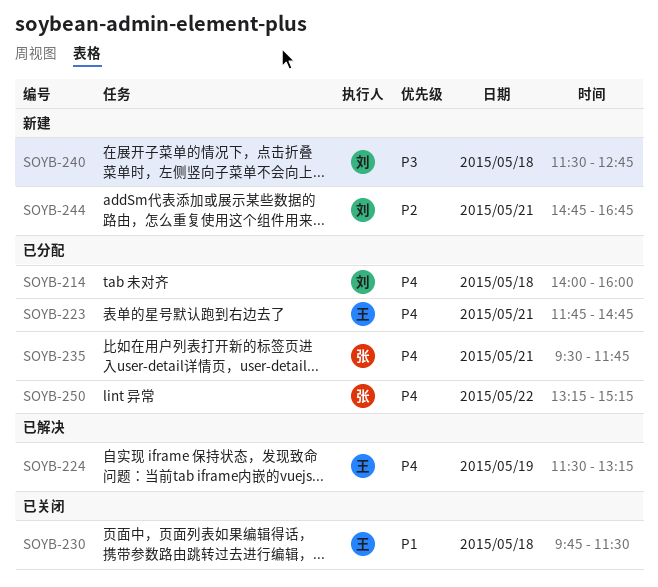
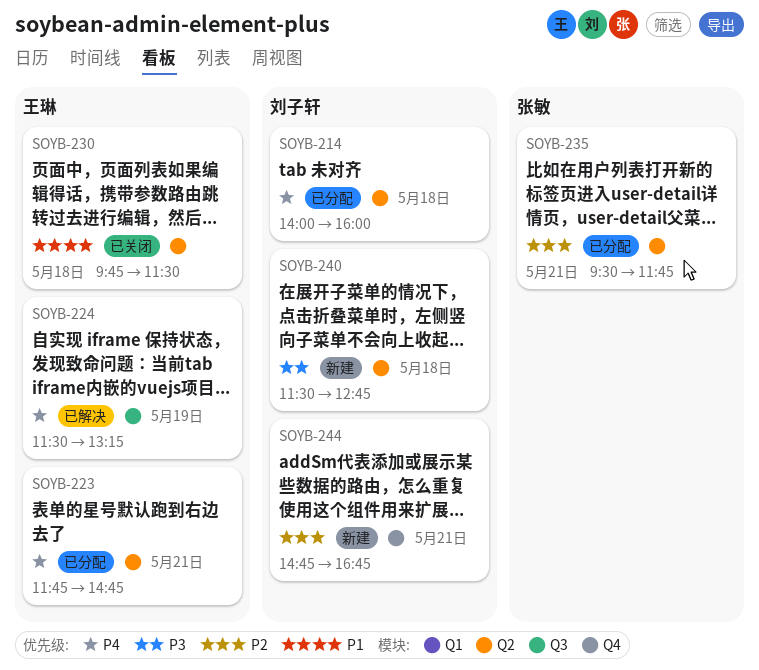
SOYB-235, priority: P4 -> P2
SOYB-250: present -> none

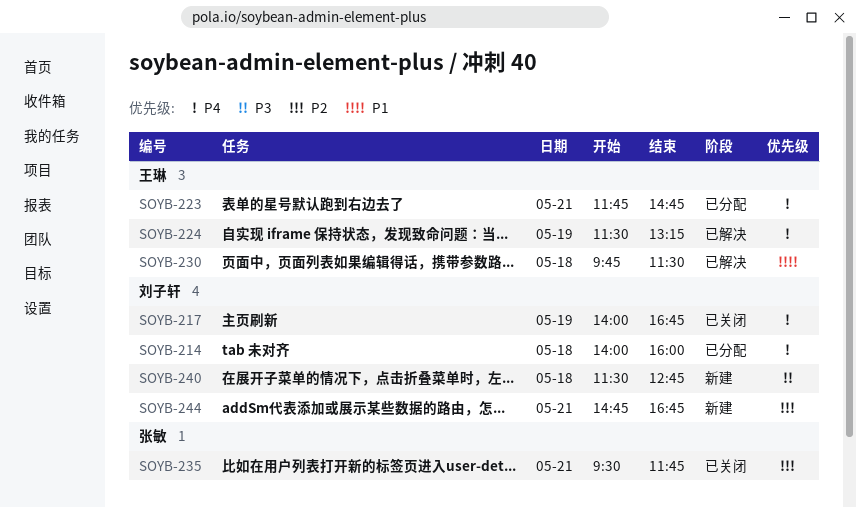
SOYB-217: none -> present
SOYB-230, status: 已关闭 -> 已解决
SOYB-235, status: 已分配 -> 已关闭

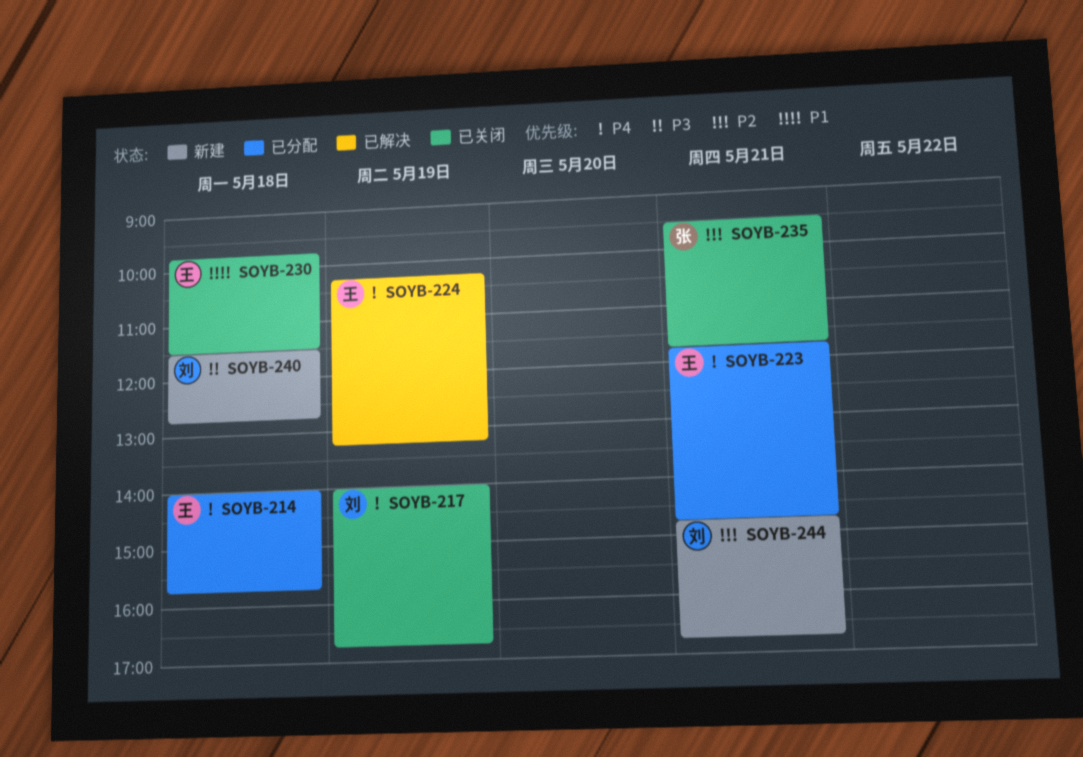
SOYB-214, owner: 刘子轩 -> 王琳
SOYB-214, ends: 16:00 -> 15:45
SOYB-224, begins: 11:30 -> 10:15
SOYB-230, status: 已解决 -> 已关闭

